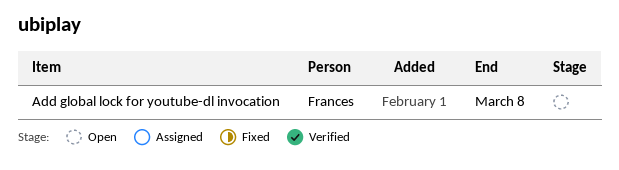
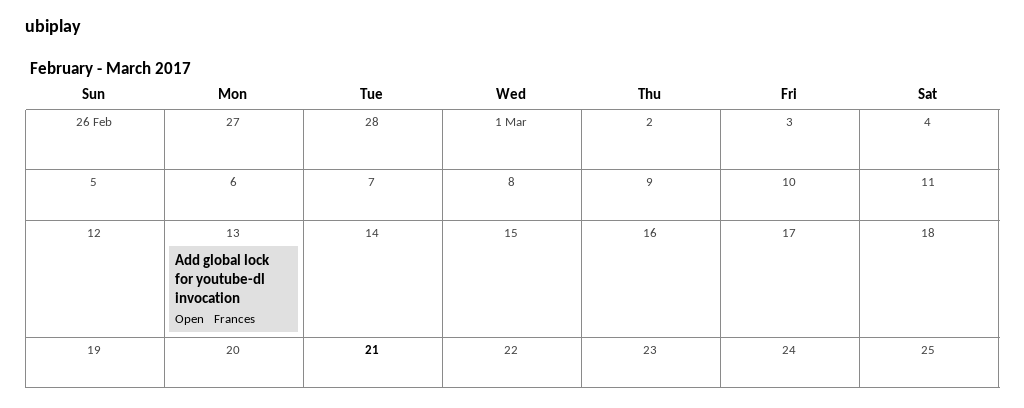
Add global lock for youtube-dl invocation, due: Mar 8 -> Mar 13

